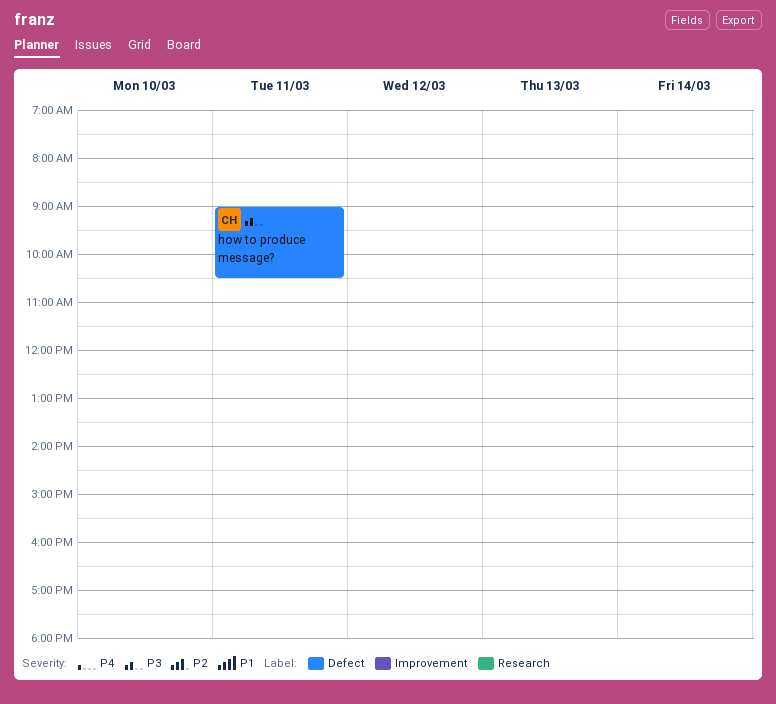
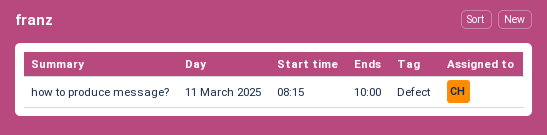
how to produce message?, begins: 09:00 -> 08:15
how to produce message?, ends: 10:30 -> 10:00

